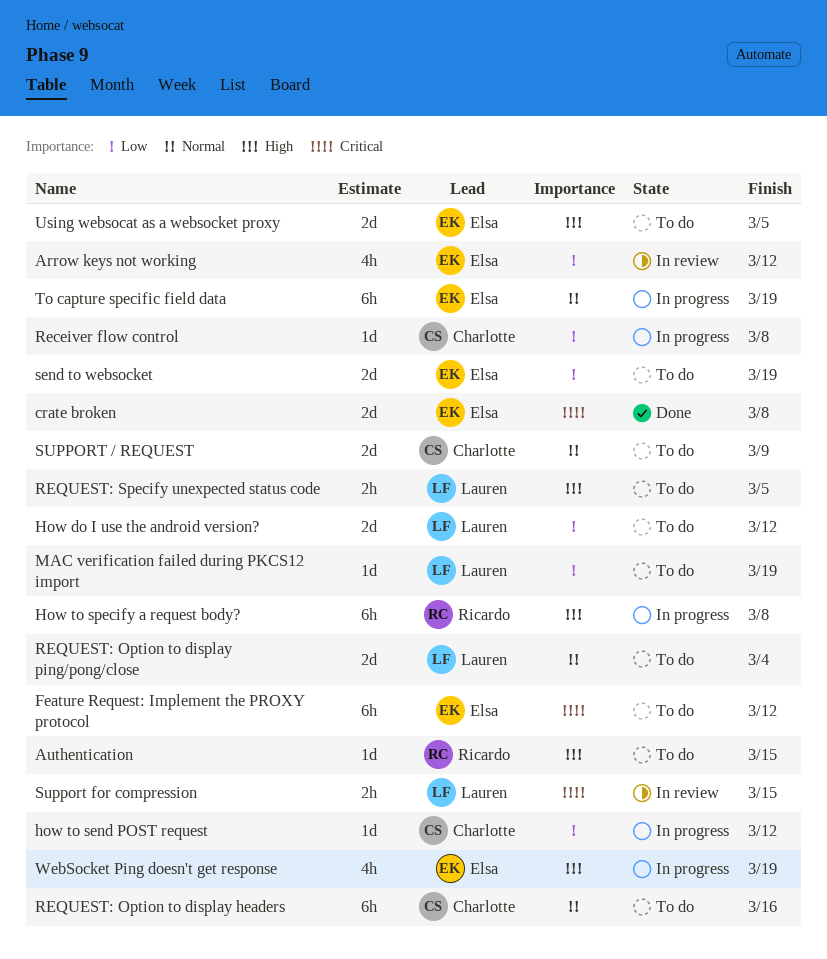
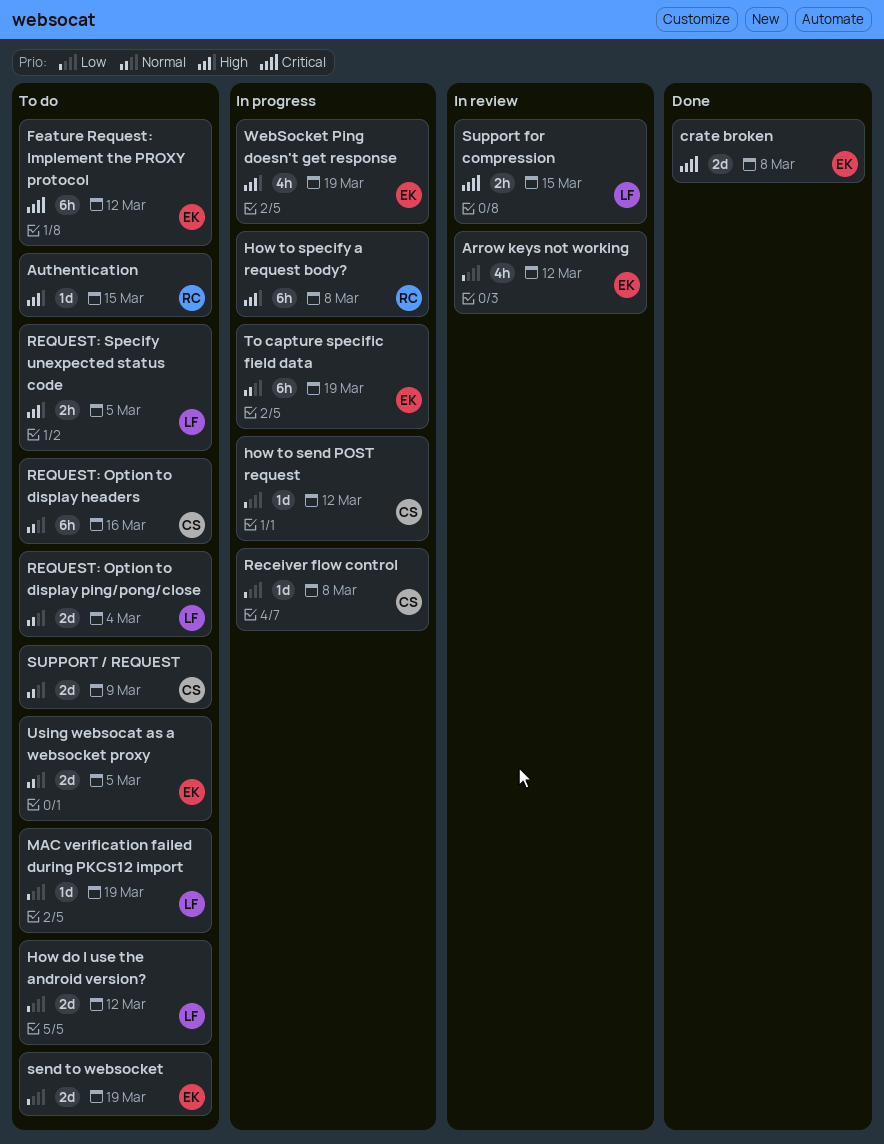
Using websocat as a websocket proxy, priority: High -> Normal

